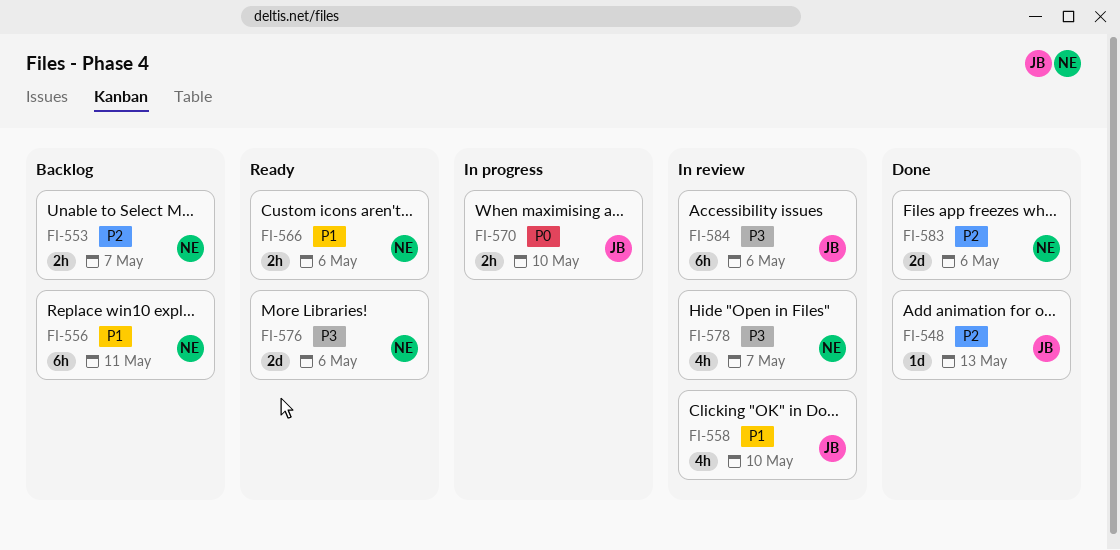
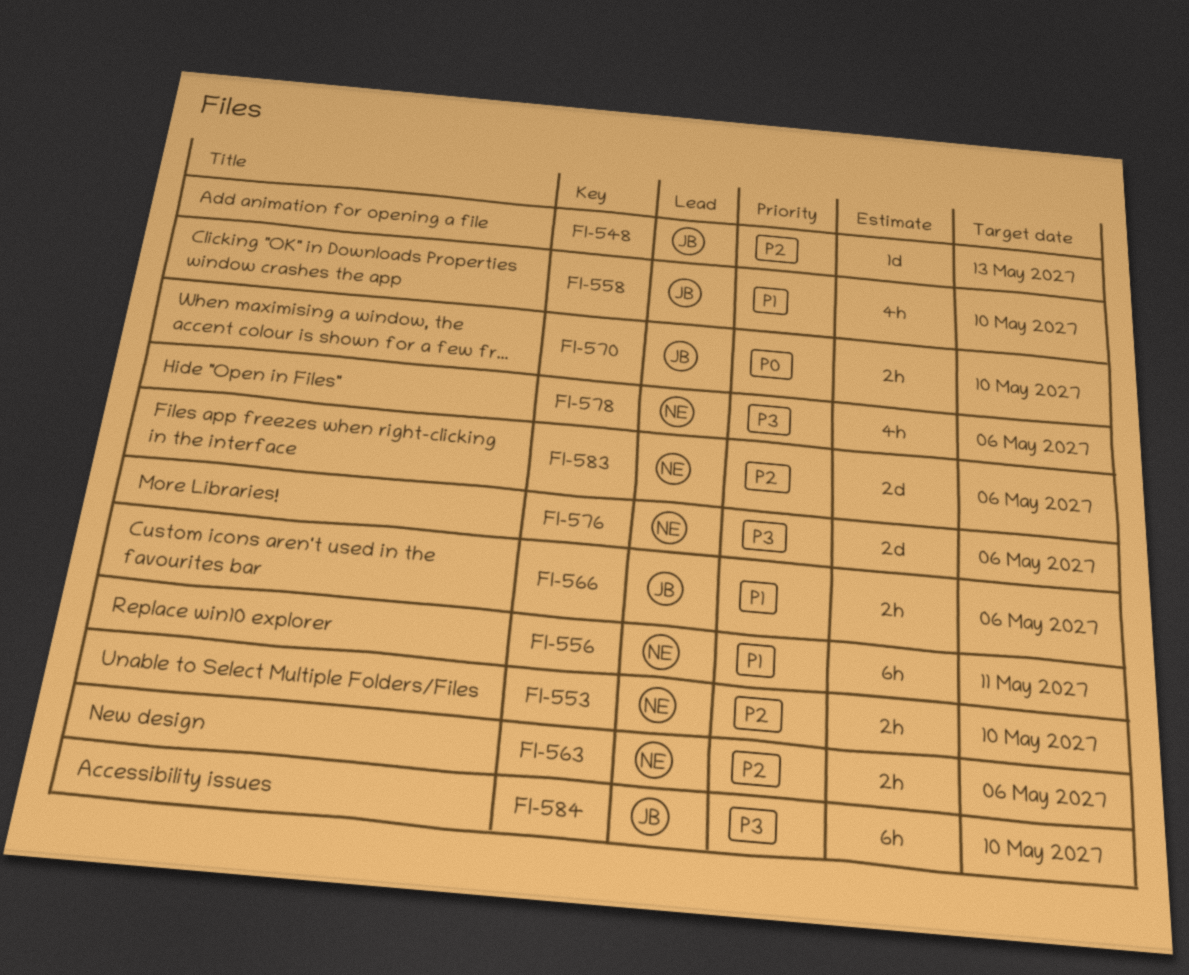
FI-553, due: May 7 -> May 10
FI-563: none -> present
FI-566, owner: NE -> JB
FI-578, due: May 7 -> May 6
FI-584, due: May 6 -> May 10

